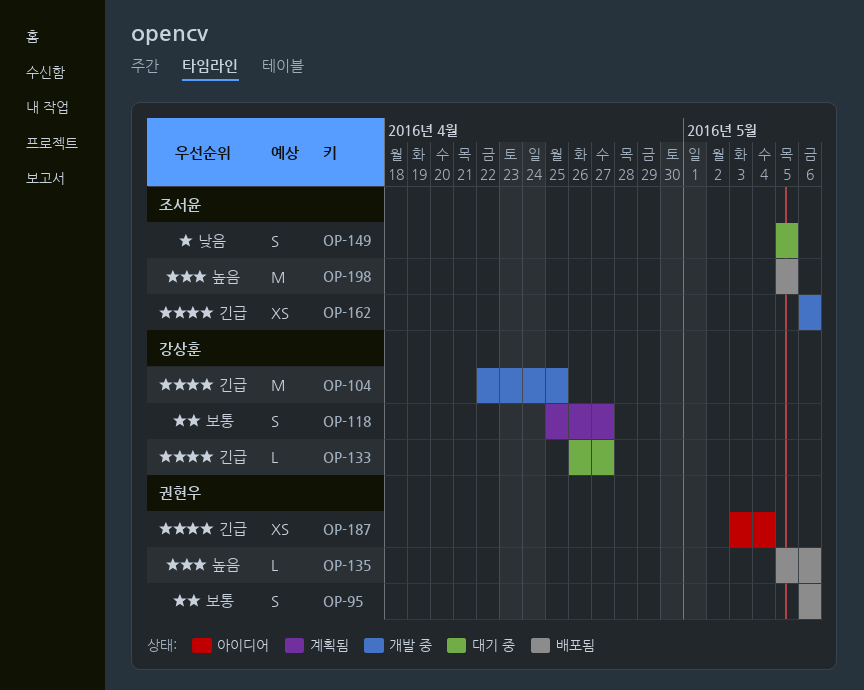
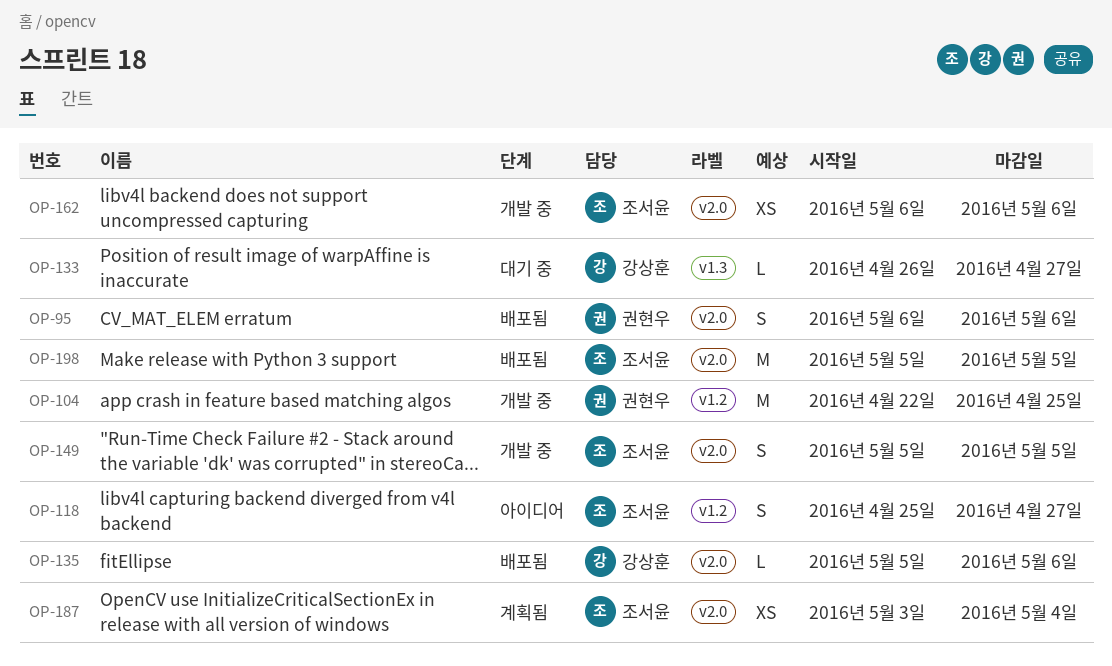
OP-104, owner: 강상훈 -> 권현우
OP-118, status: 계획됨 -> 아이디어
OP-118, owner: 강상훈 -> 조서윤
OP-135, owner: 권현우 -> 강상훈
OP-149, status: 대기 중 -> 개발 중
OP-187, status: 아이디어 -> 계획됨
OP-187, owner: 권현우 -> 조서윤

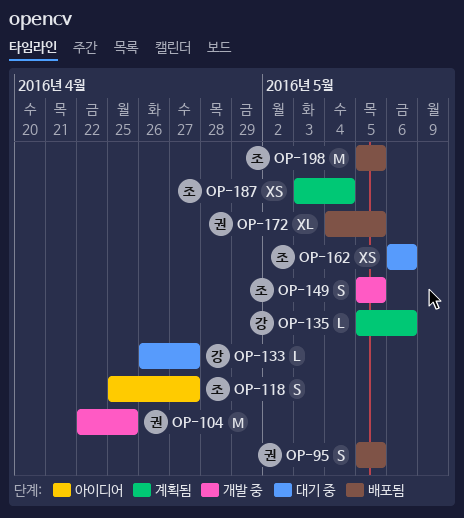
OP-95, start: May 6 -> May 5
OP-95, due: May 6 -> May 5
OP-135, status: 배포됨 -> 계획됨
OP-162, status: 개발 중 -> 대기 중
OP-172: none -> present

